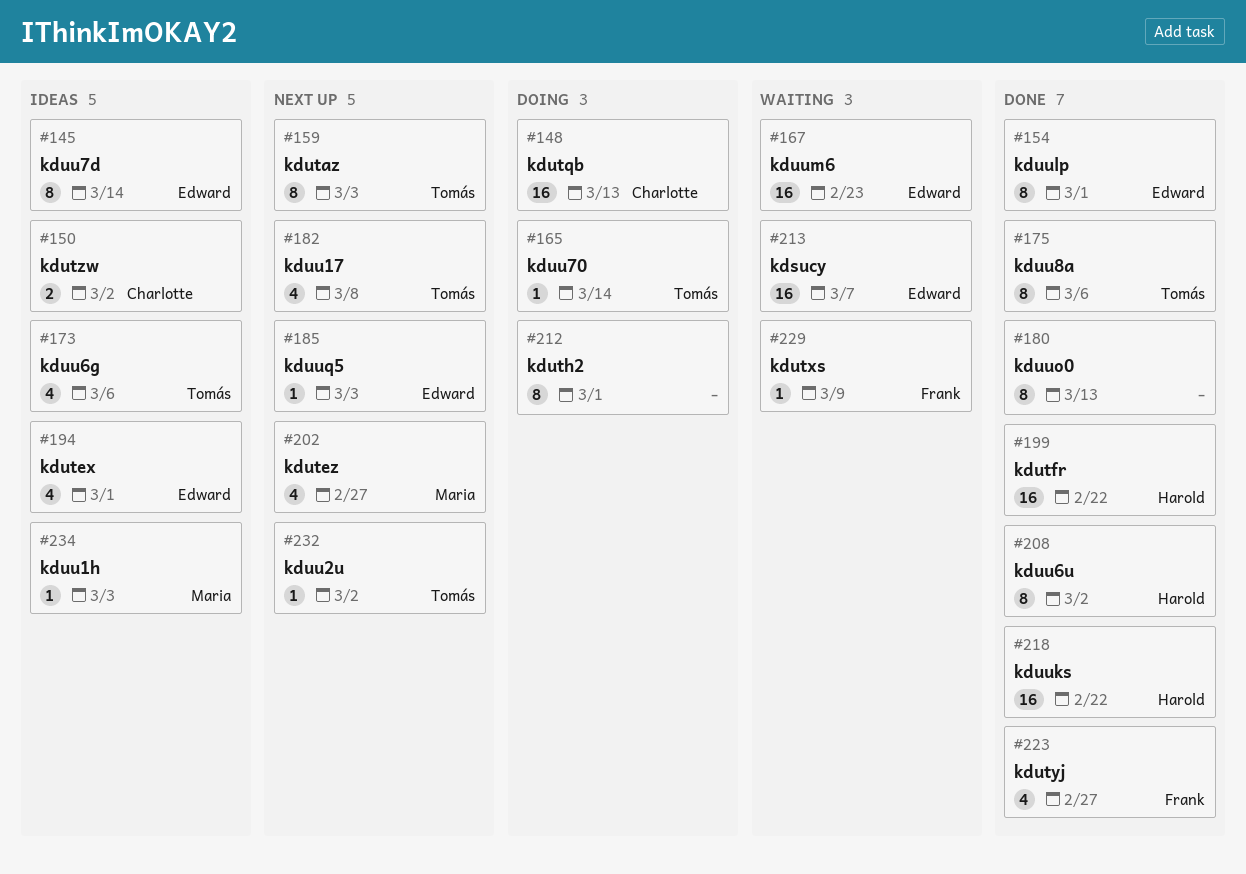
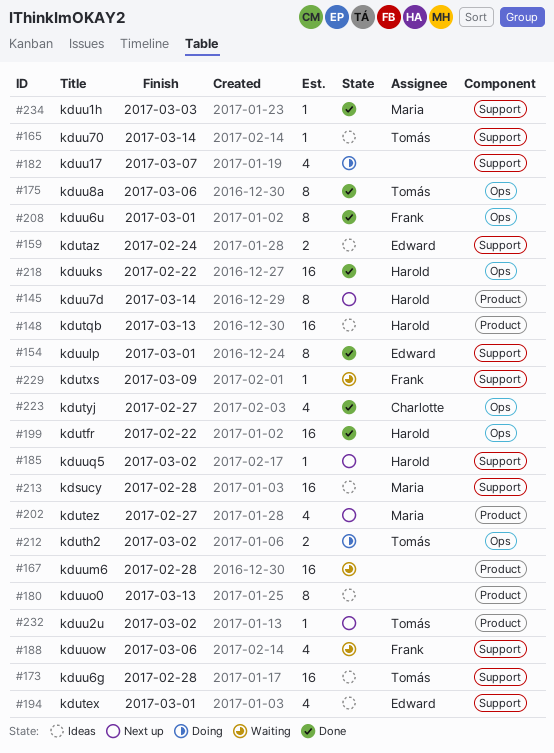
#145, status: Ideas -> Next up
#145, owner: Edward -> Harold
#148, status: Doing -> Ideas
#148, owner: Charlotte -> Harold
#150: present -> none
#159, status: Next up -> Ideas
#159, owner: Tomás -> Edward
#159, estimate: 8 -> 2
#159, due: Mar 3 -> Feb 24
#165, status: Doing -> Ideas
#167, owner: Edward -> none
#167, due: Feb 23 -> Feb 28
#173, estimate: 4 -> 16
#173, due: Mar 6 -> Feb 28
#180, status: Done -> Ideas
#182, status: Next up -> Doing
#182, owner: Tomás -> none
#182, due: Mar 8 -> Mar 7
#185, owner: Edward -> Harold
#185, due: Mar 3 -> Mar 2
#188: none -> present
#208, owner: Harold -> Frank
#208, due: Mar 2 -> Mar 1
#212, owner: none -> Tomás
#212, estimate: 8 -> 2
#212, due: Mar 1 -> Mar 2
#213, status: Waiting -> Ideas
#213, owner: Edward -> Maria
#213, due: Mar 7 -> Feb 28
#223, owner: Frank -> Charlotte
#234, status: Ideas -> Done

